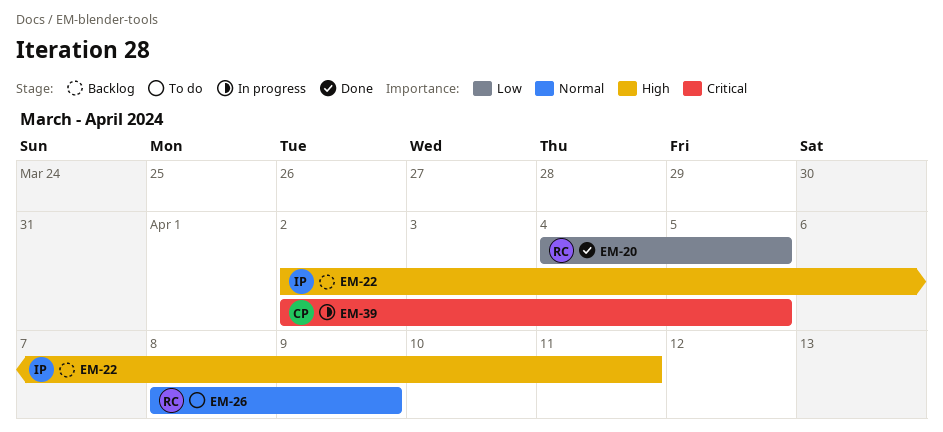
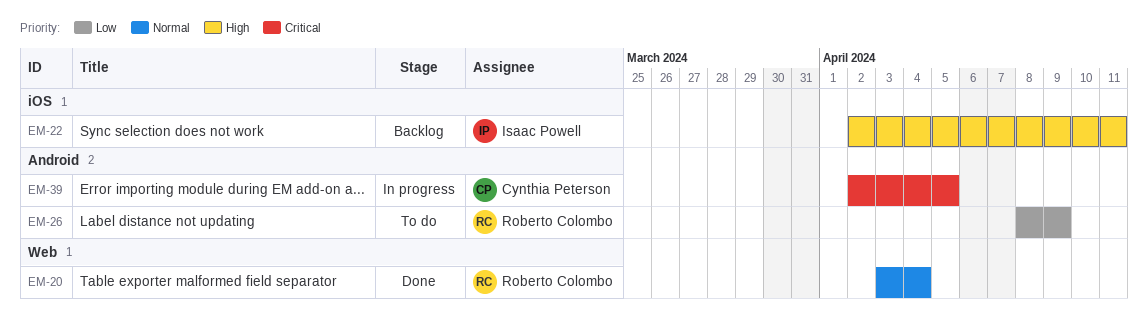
EM-20, priority: Low -> Normal
EM-20, start: Apr 4 -> Apr 3
EM-20, due: Apr 5 -> Apr 4
EM-26, priority: Normal -> Low

